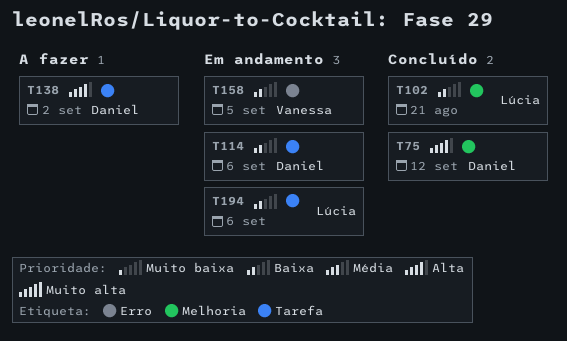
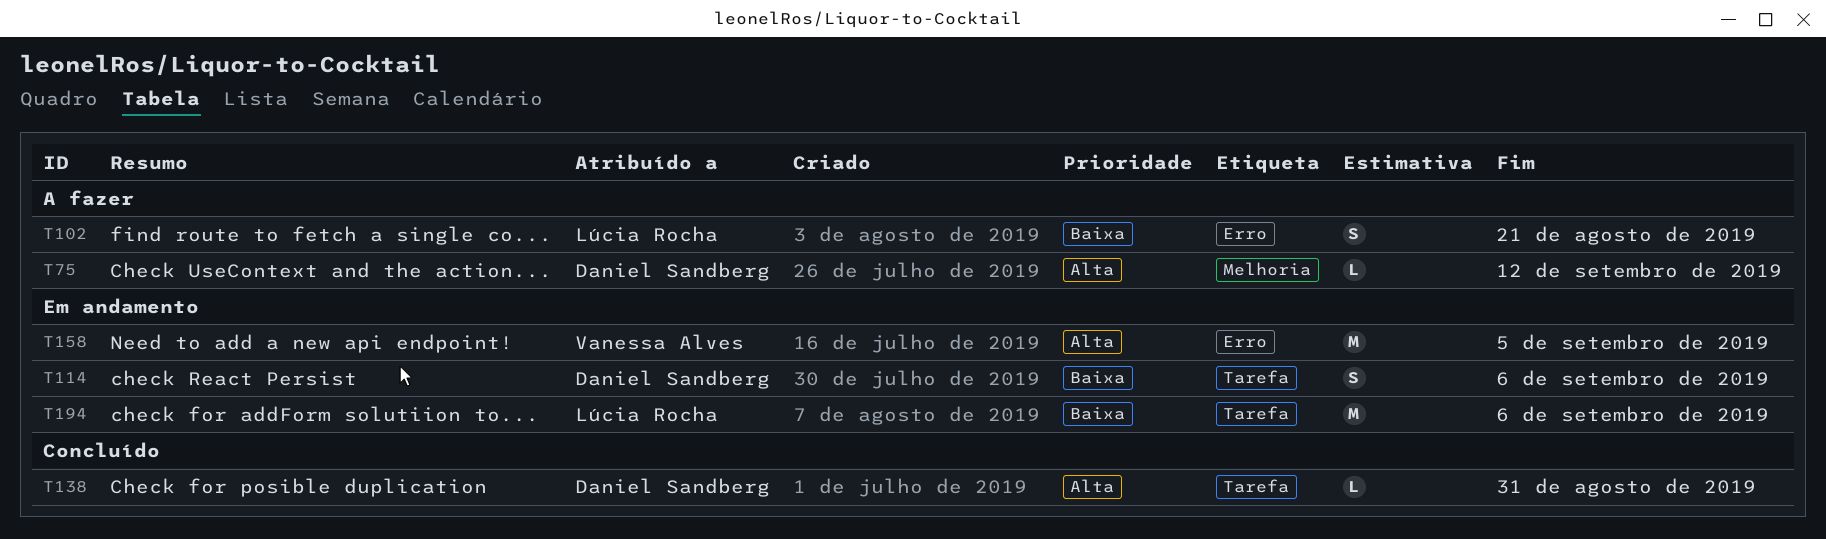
T75, status: Concluído -> A fazer
T102, status: Concluído -> A fazer
T102, label: Melhoria -> Erro
T138, status: A fazer -> Concluído
T138, due: Sep 2 -> Aug 31
T158, priority: Baixa -> Alta

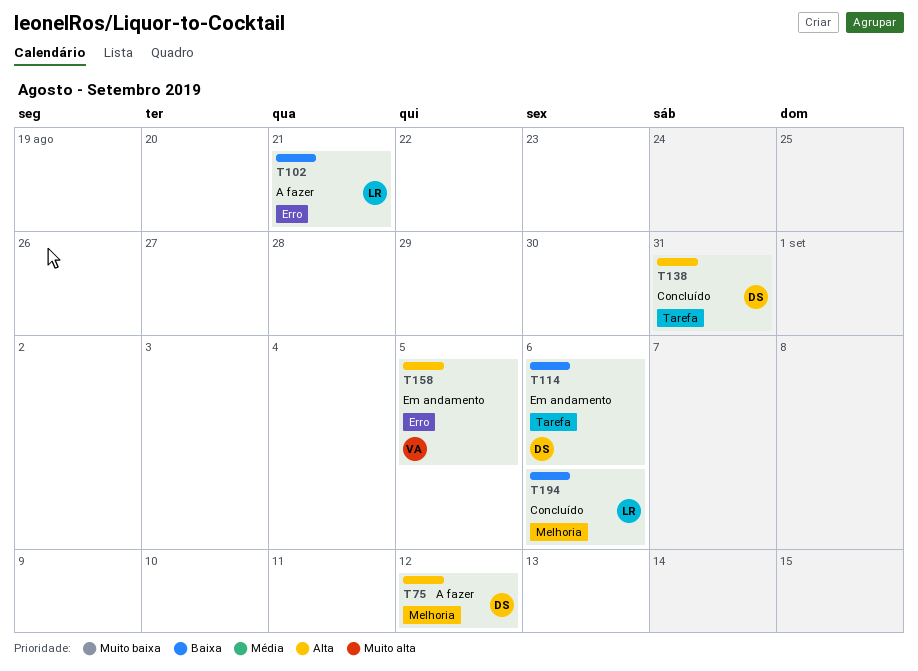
T194, status: Em andamento -> Concluído
T194, label: Tarefa -> Melhoria

